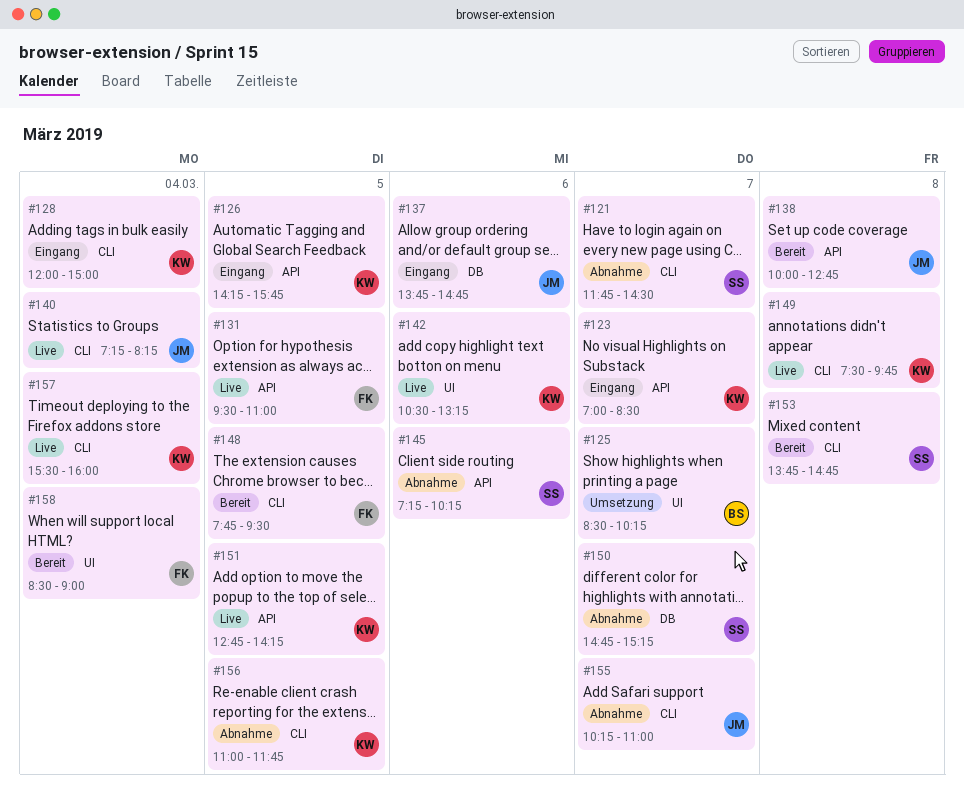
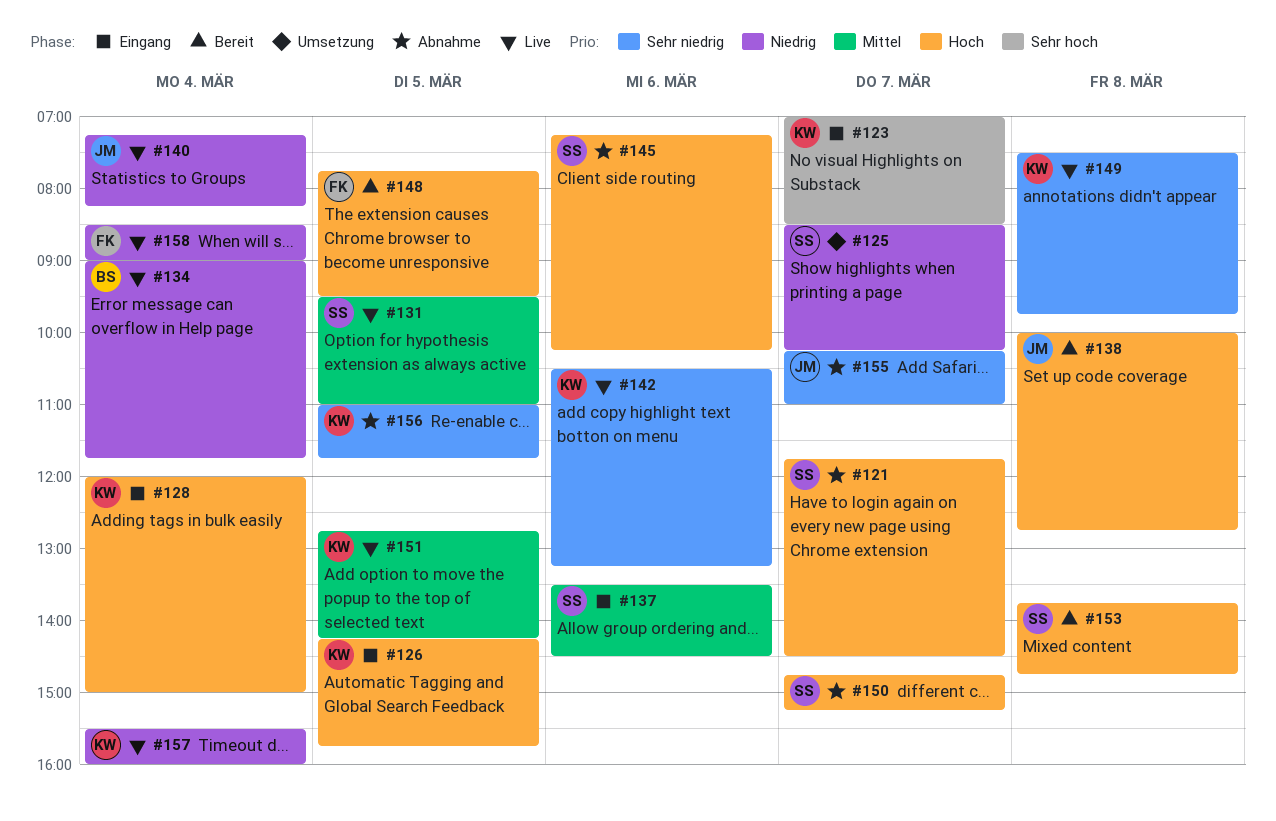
#125, owner: BS -> SS
#131, owner: FK -> SS
#134: none -> present
#137, owner: JM -> SS
#137, begins: 13:45 -> 13:30
#137, ends: 14:45 -> 14:30
#158, status: Bereit -> Live

